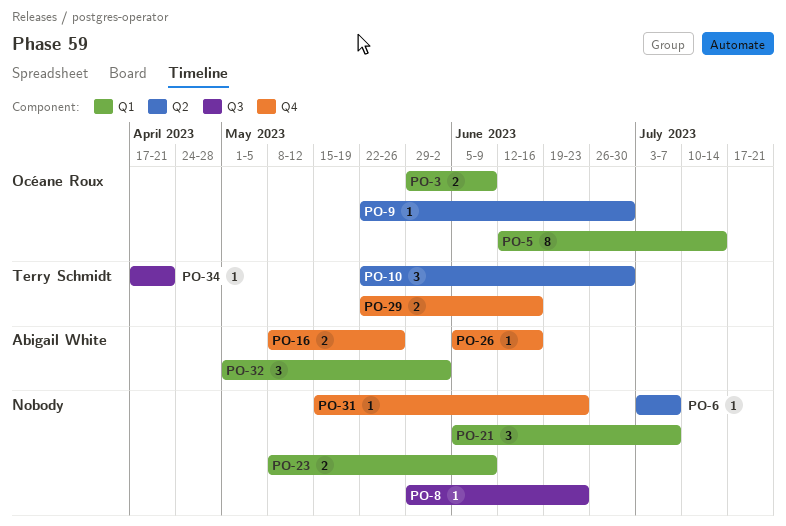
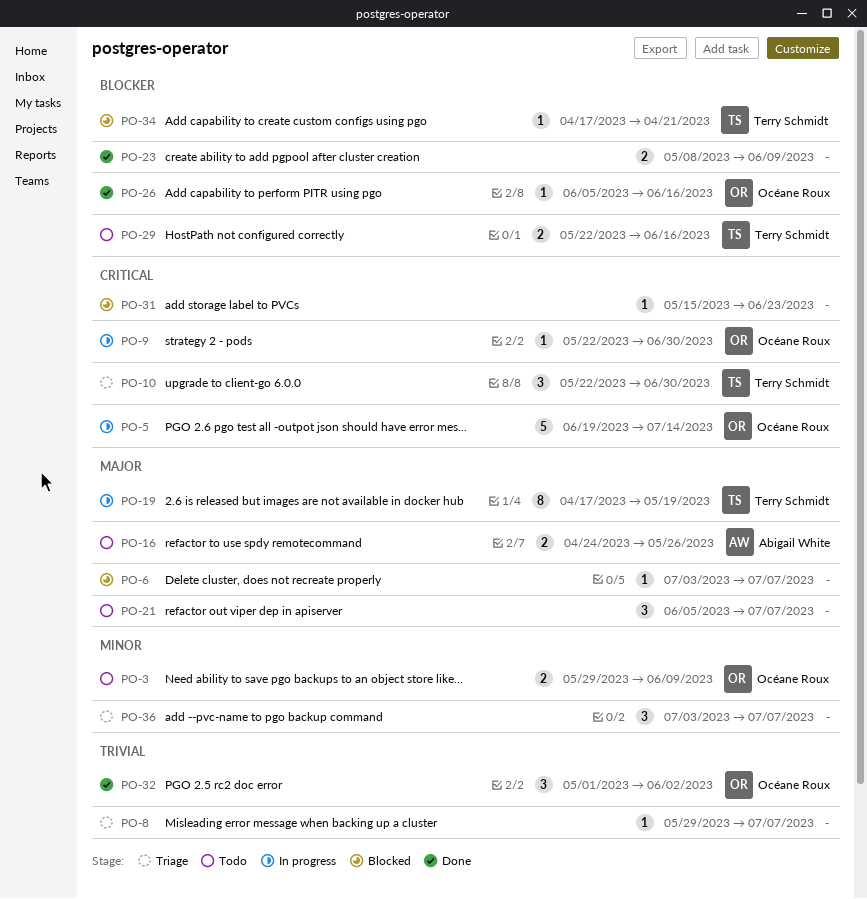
PO-5, estimate: 8 -> 5
PO-5, start: Jun 12 -> Jun 19
PO-8, due: Jun 23 -> Jul 7
PO-16, start: May 8 -> Apr 24
PO-19: none -> present
PO-26, owner: Abigail White -> Océane Roux
PO-32, owner: Abigail White -> Océane Roux
PO-36: none -> present

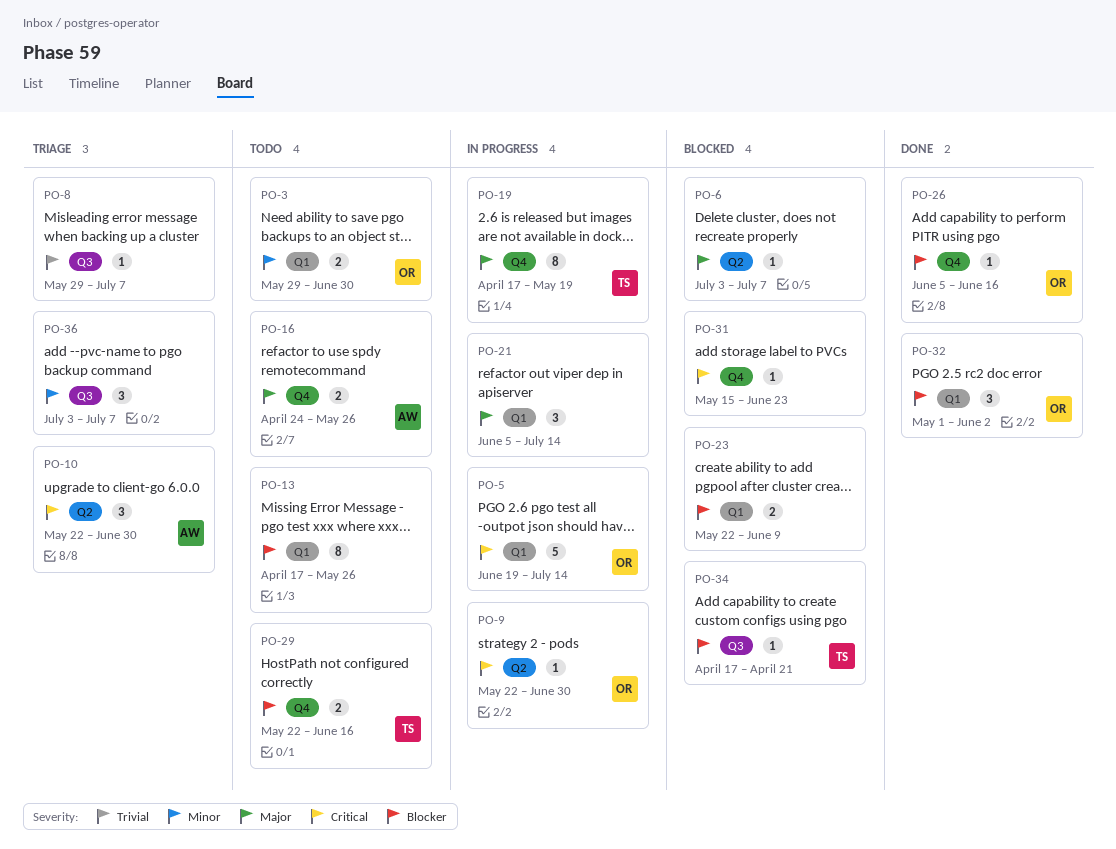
PO-3, due: Jun 9 -> Jun 30
PO-10, owner: Terry Schmidt -> Abigail White
PO-13: none -> present
PO-21, status: Todo -> In progress
PO-21, due: Jul 7 -> Jul 14
PO-23, status: Done -> Blocked
PO-23, start: May 8 -> May 22
PO-32, priority: Trivial -> Blocker

